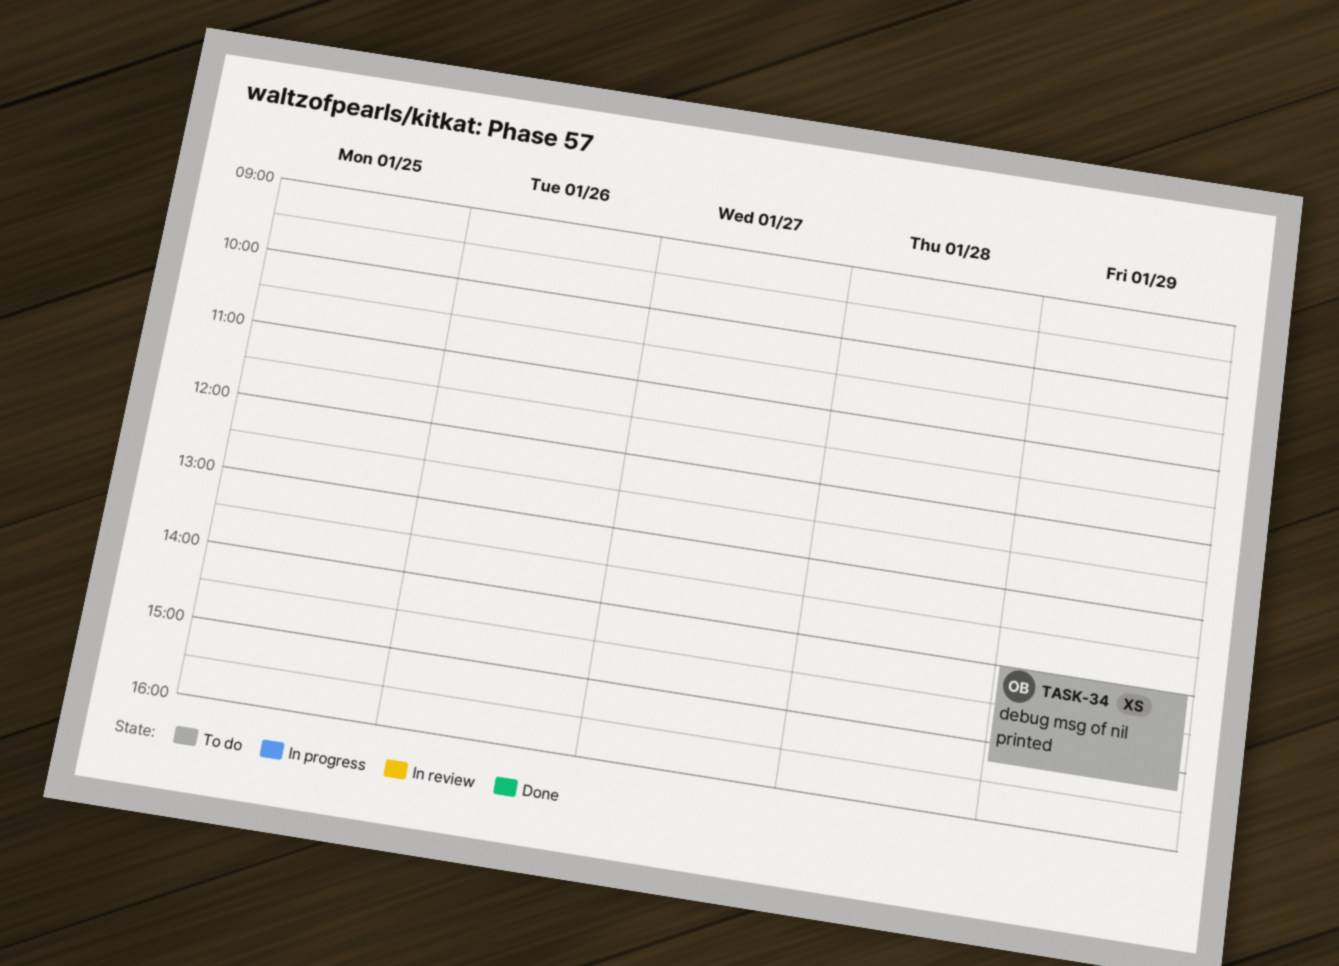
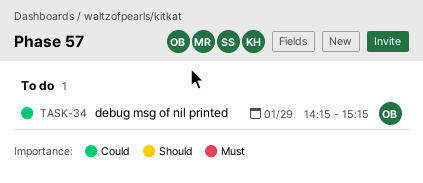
TASK-34, begins: 14:00 -> 14:15

